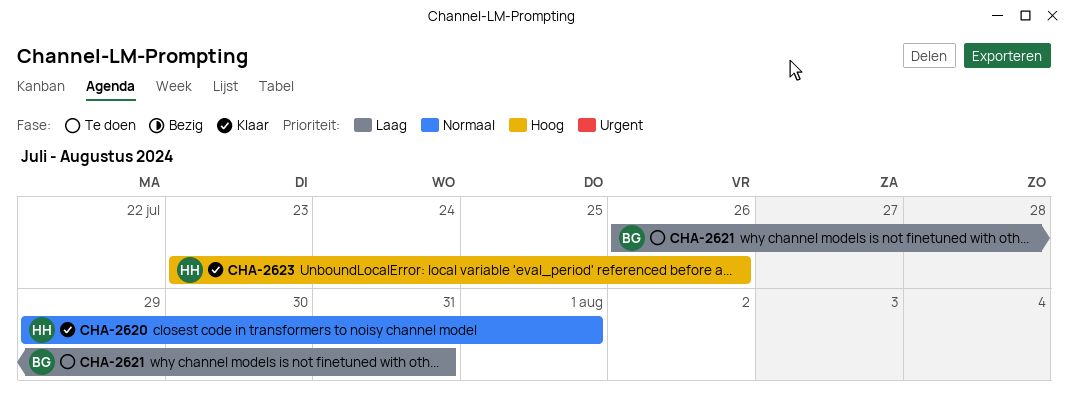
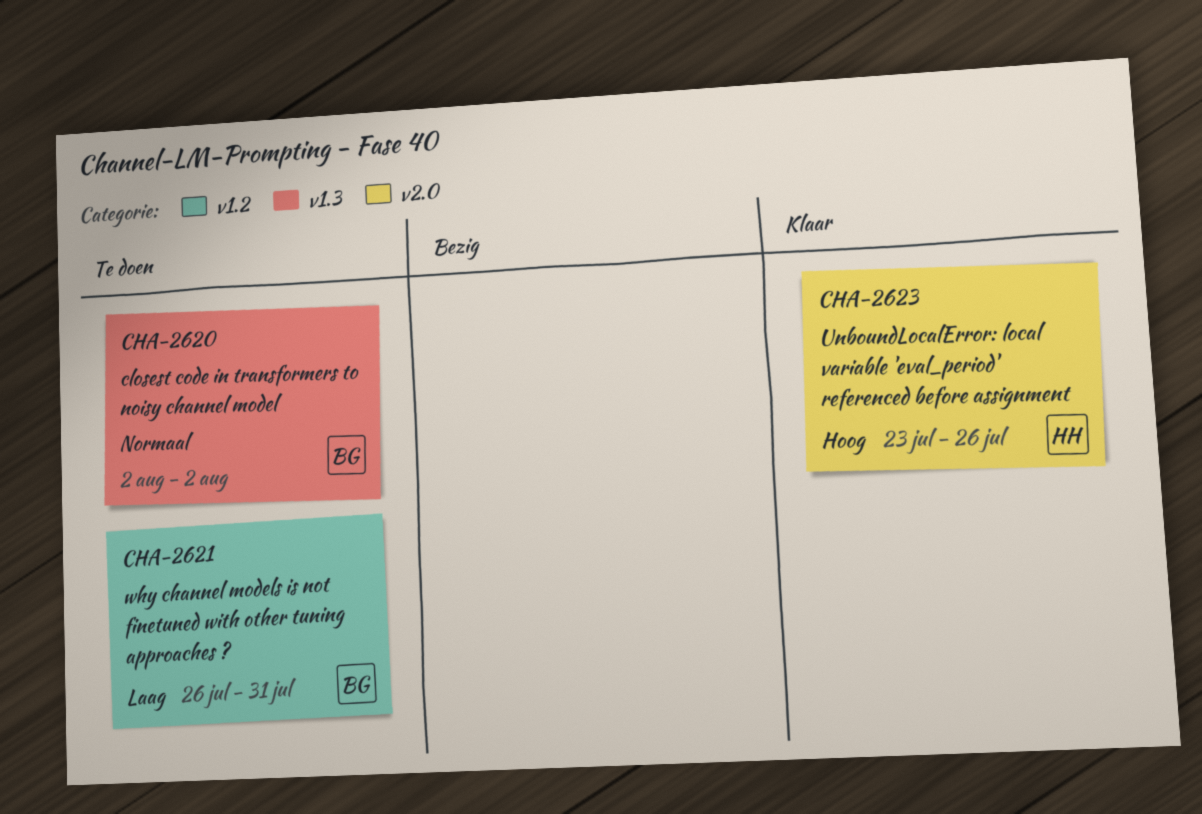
CHA-2620, status: Klaar -> Te doen
CHA-2620, owner: HH -> BG
CHA-2620, start: Jul 29 -> Aug 2
CHA-2620, due: Aug 1 -> Aug 2

